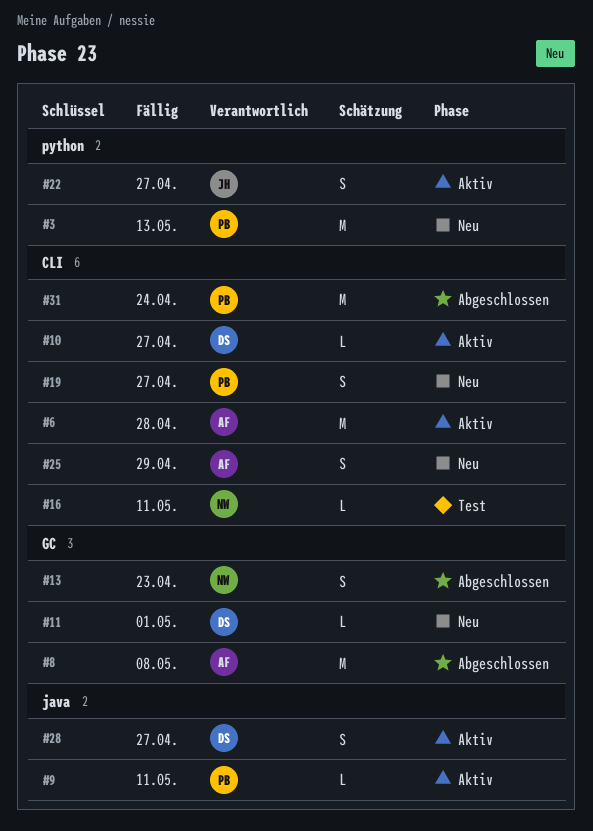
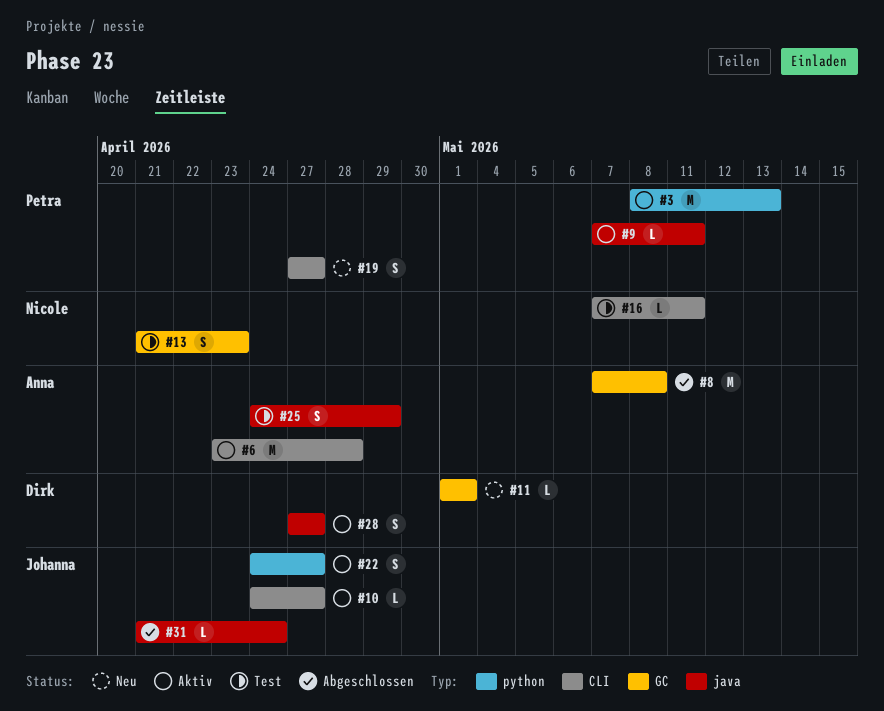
#3, status: Neu -> Aktiv
#10, owner: Dirk -> Johanna
#13, status: Abgeschlossen -> Test
#25, status: Neu -> Test
#25, label: CLI -> java
#31, owner: Petra -> Johanna
#31, label: CLI -> java
#31, estimate: M -> L

